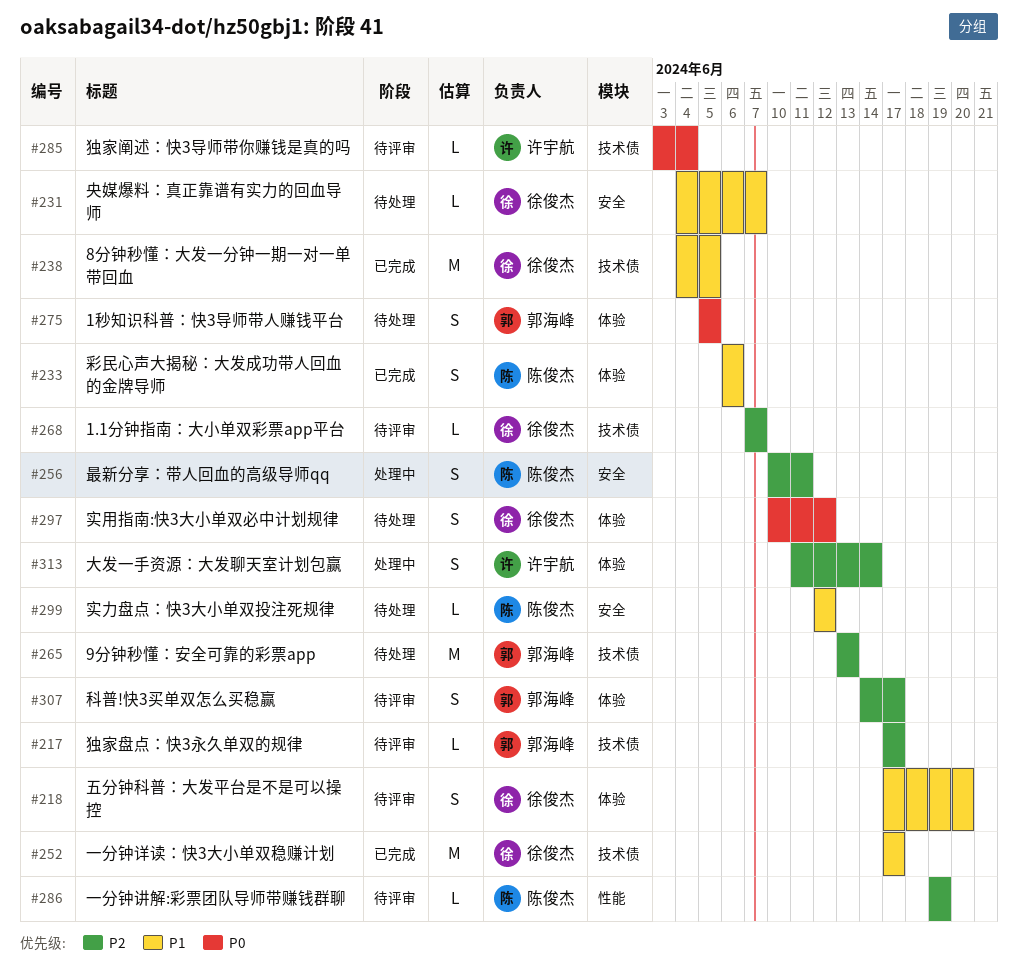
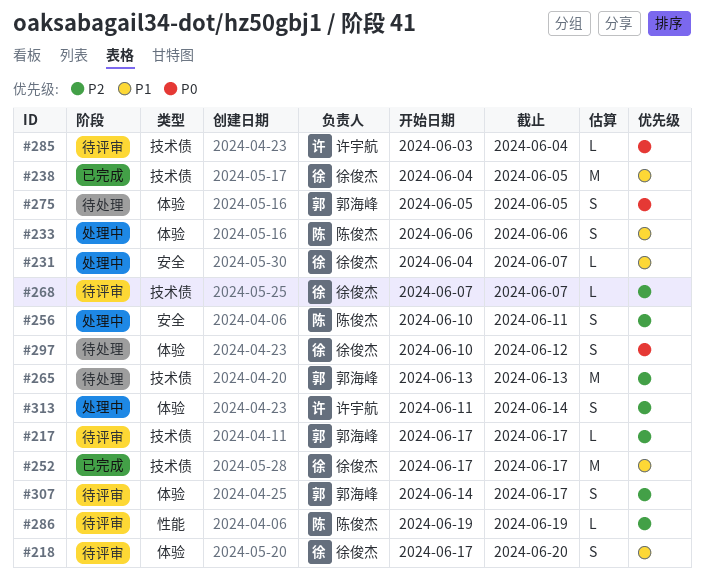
#231, status: 待处理 -> 处理中
#233, status: 已完成 -> 处理中
#299: present -> none

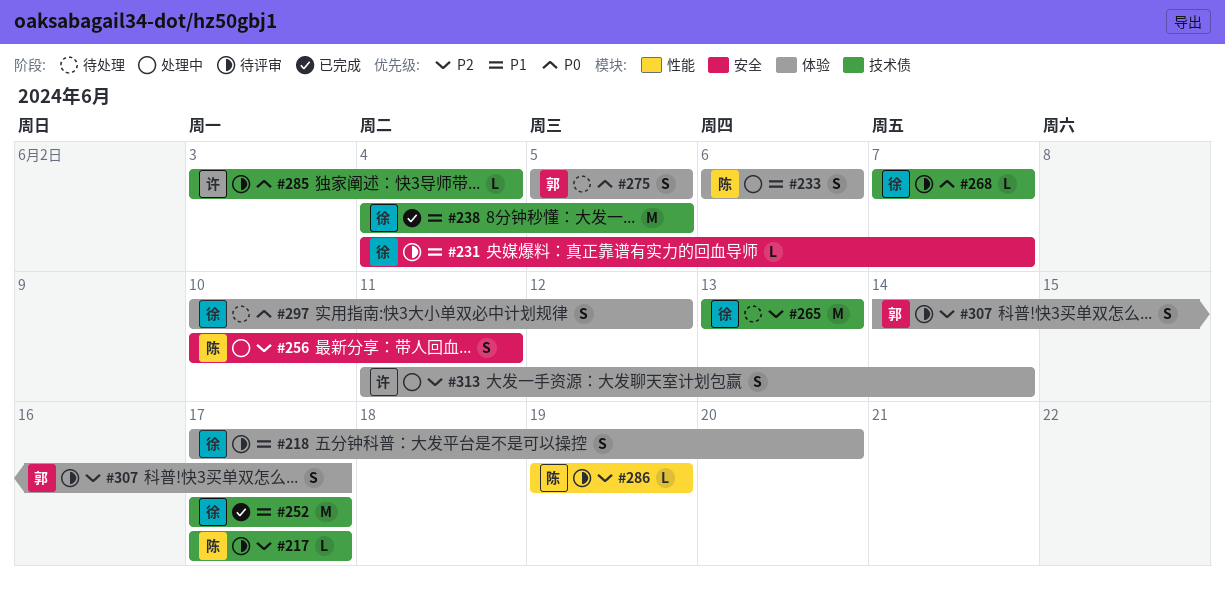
#217, owner: 郭海峰 -> 陈俊杰
#231, status: 处理中 -> 待评审
#265, owner: 郭海峰 -> 徐俊杰
#268, priority: P2 -> P0

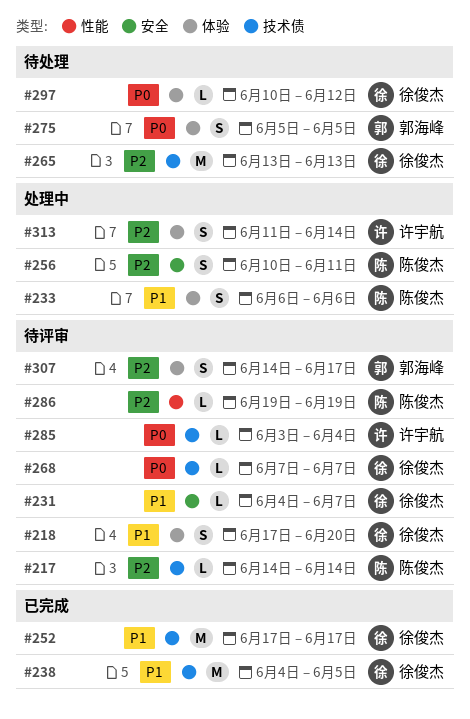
#217, start: Jun 17 -> Jun 14
#217, due: Jun 17 -> Jun 14
#297, estimate: S -> L

